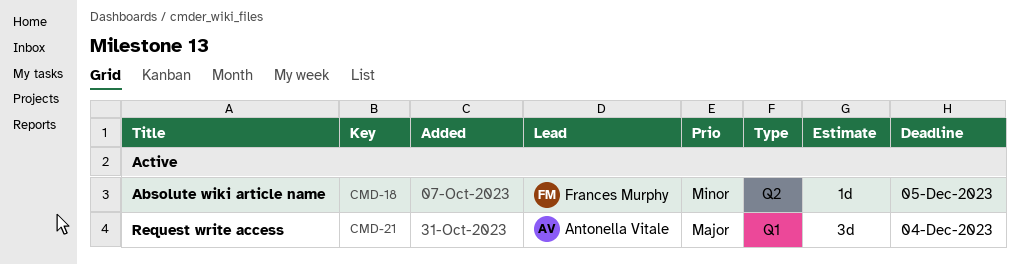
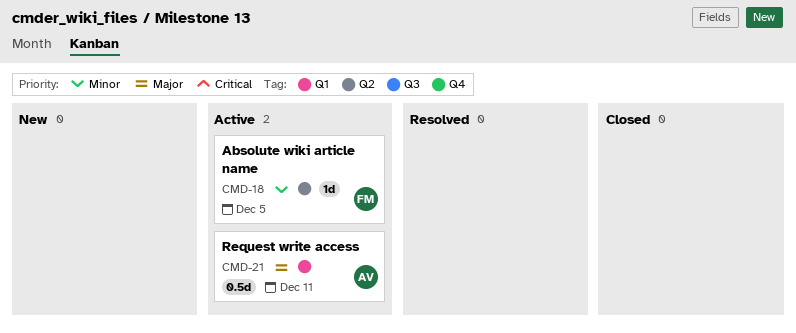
CMD-21, estimate: 3d -> 0.5d
CMD-21, due: Dec 4 -> Dec 11

